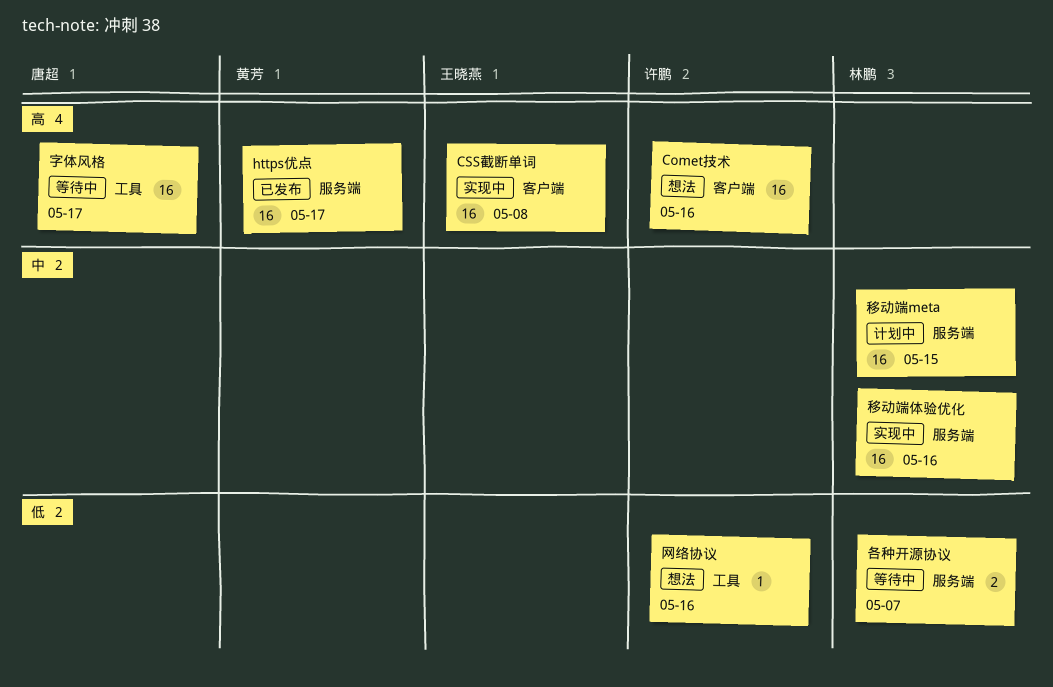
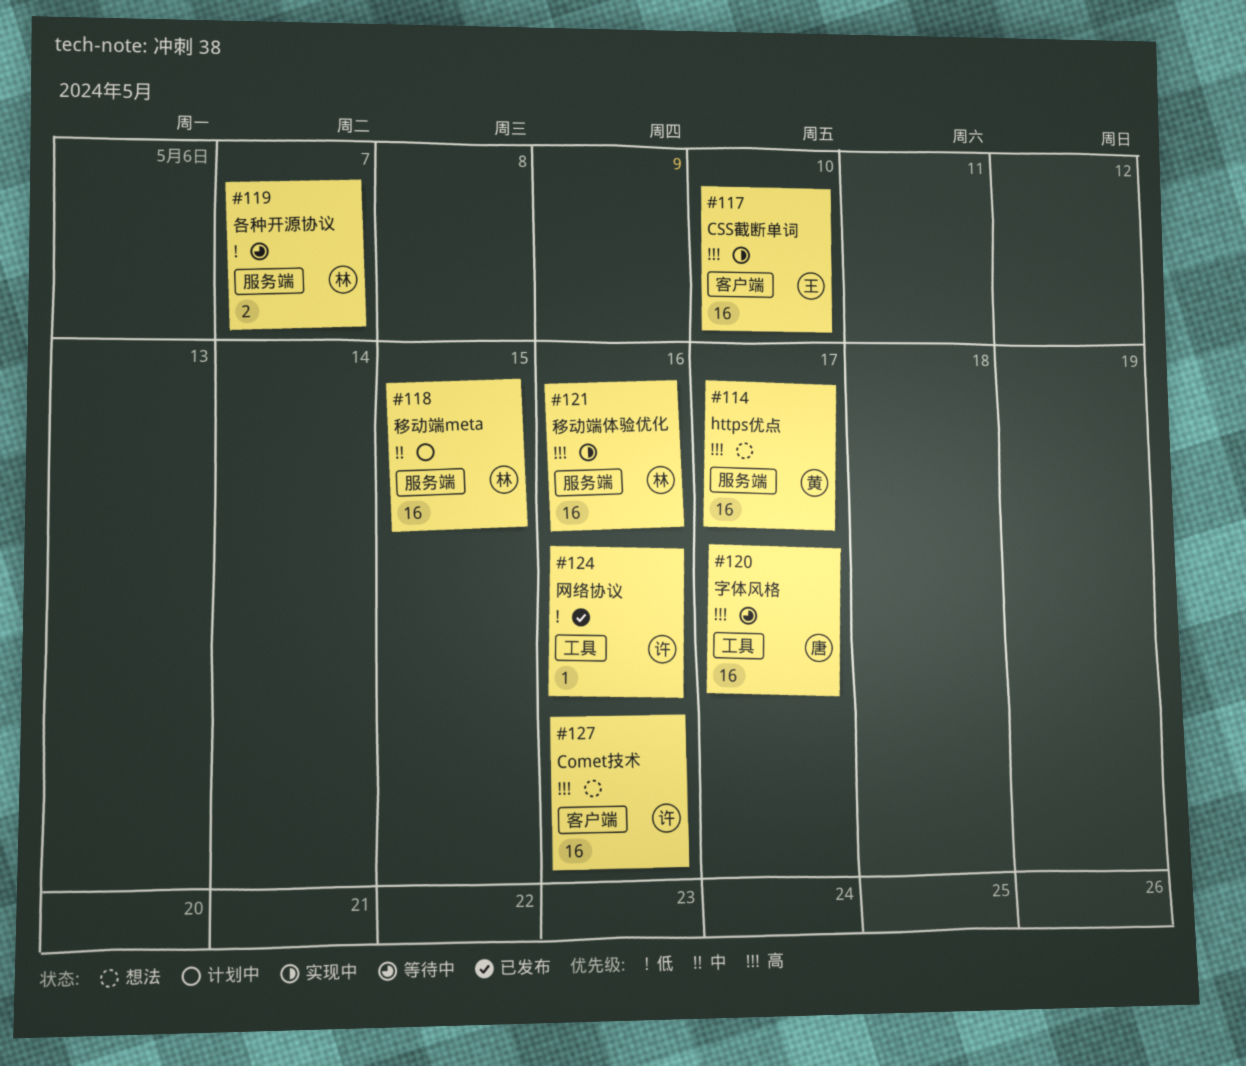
CSS截断单词, due: May 8 -> May 10
https优点, status: 已发布 -> 想法
移动端体验优化, priority: 中 -> 高
网络协议, status: 想法 -> 已发布

